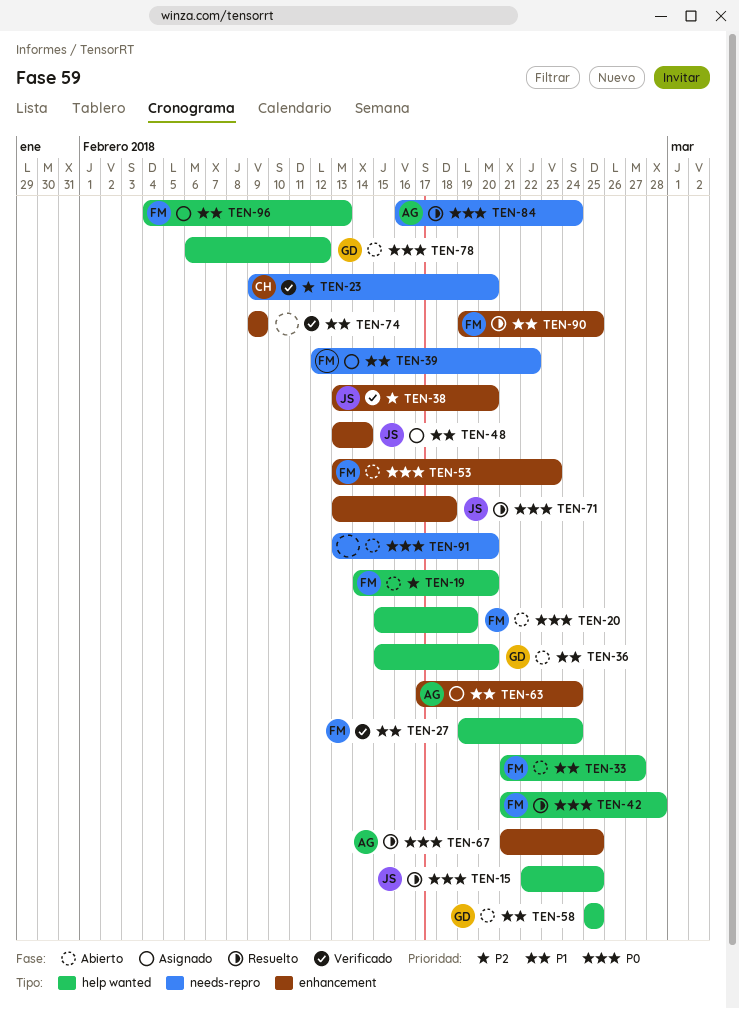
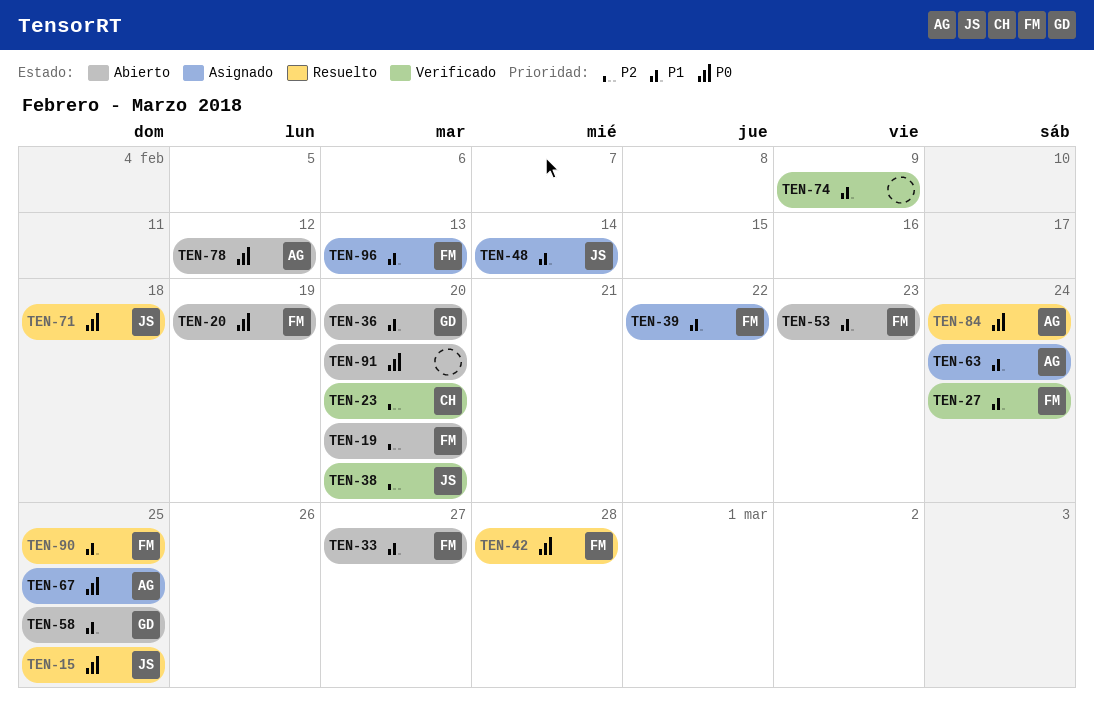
TEN-53, priority: P0 -> P1
TEN-67, status: Resuelto -> Asignado
TEN-78, owner: GD -> AG

